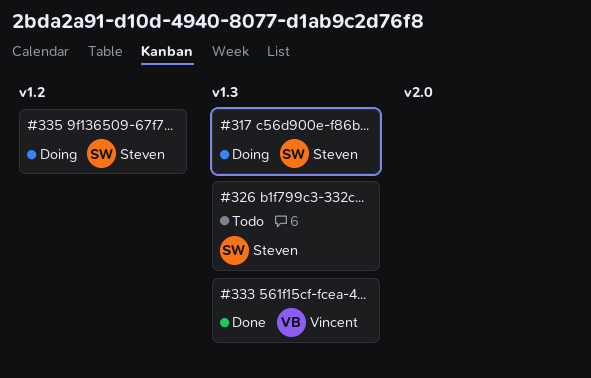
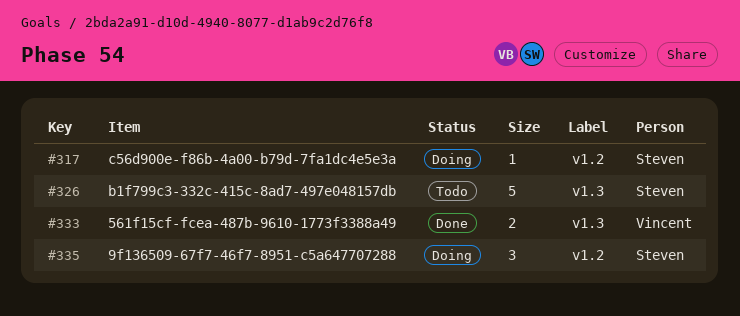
#317, label: v1.3 -> v1.2

